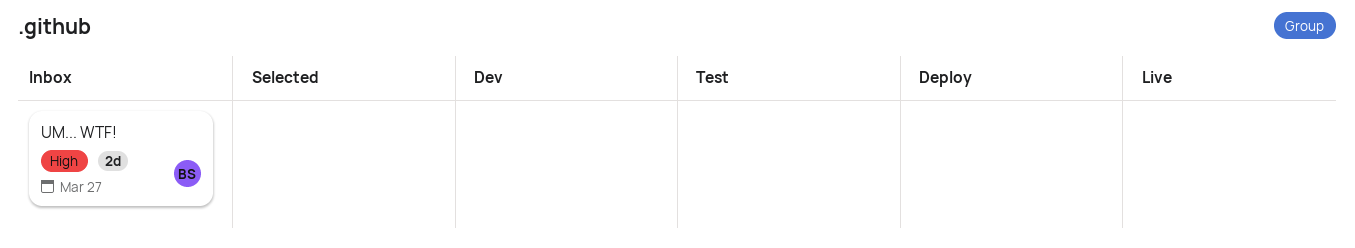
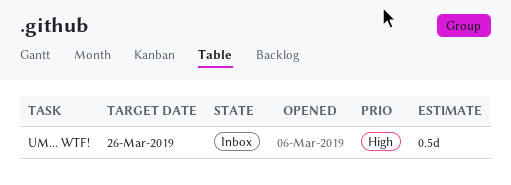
UM... WTF!, estimate: 2d -> 0.5d
UM... WTF!, due: Mar 27 -> Mar 26

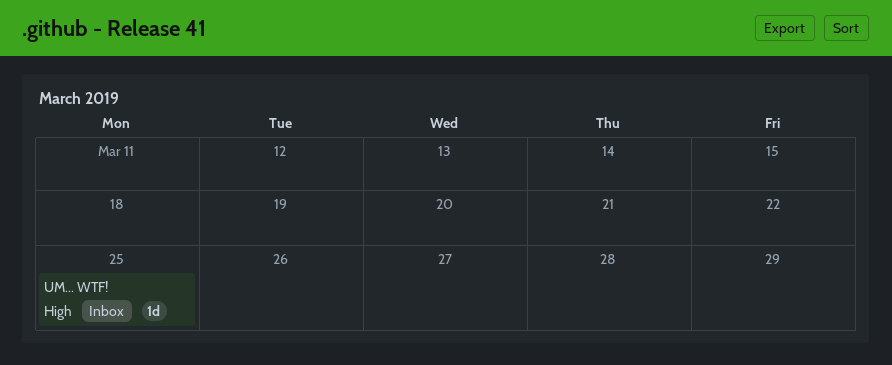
UM... WTF!, estimate: 0.5d -> 1d
UM... WTF!, due: Mar 26 -> Mar 25

